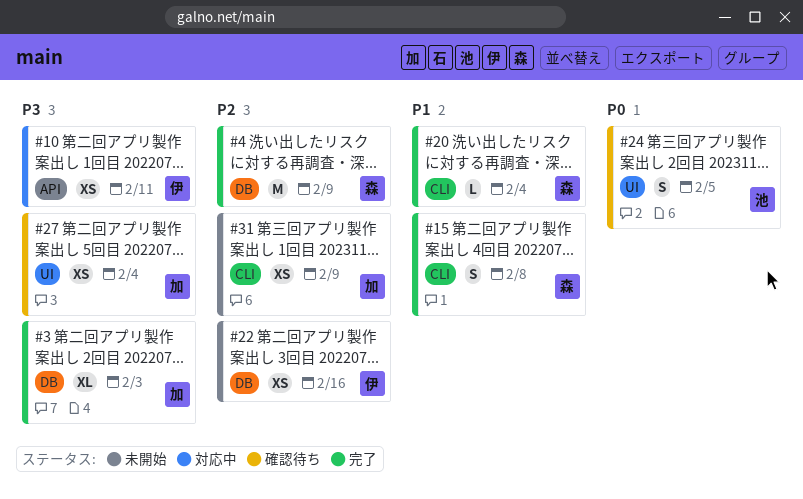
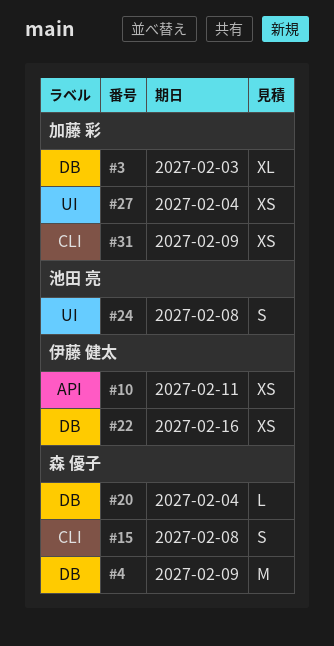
#20, label: CLI -> DB
#24, due: Feb 5 -> Feb 8

